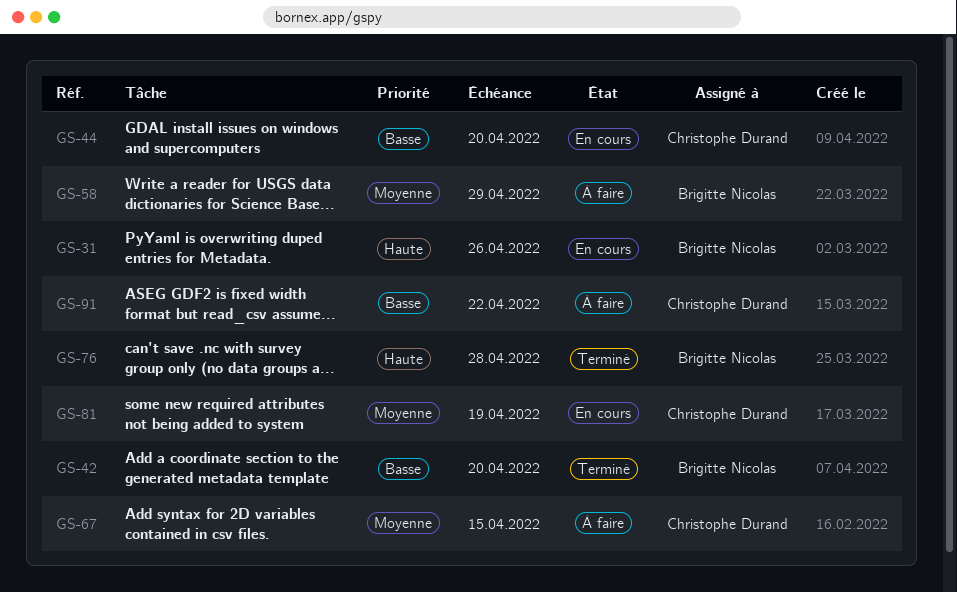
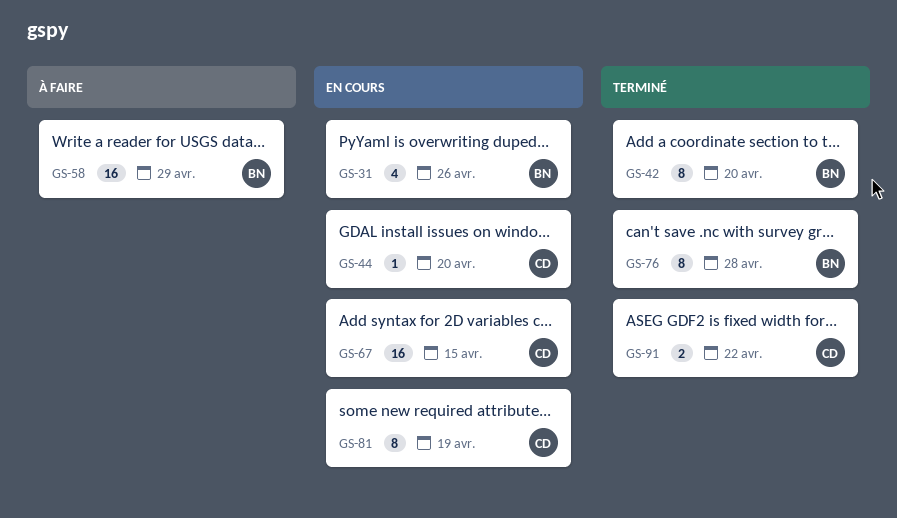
GS-67, status: À faire -> En cours
GS-91, status: À faire -> Terminé

